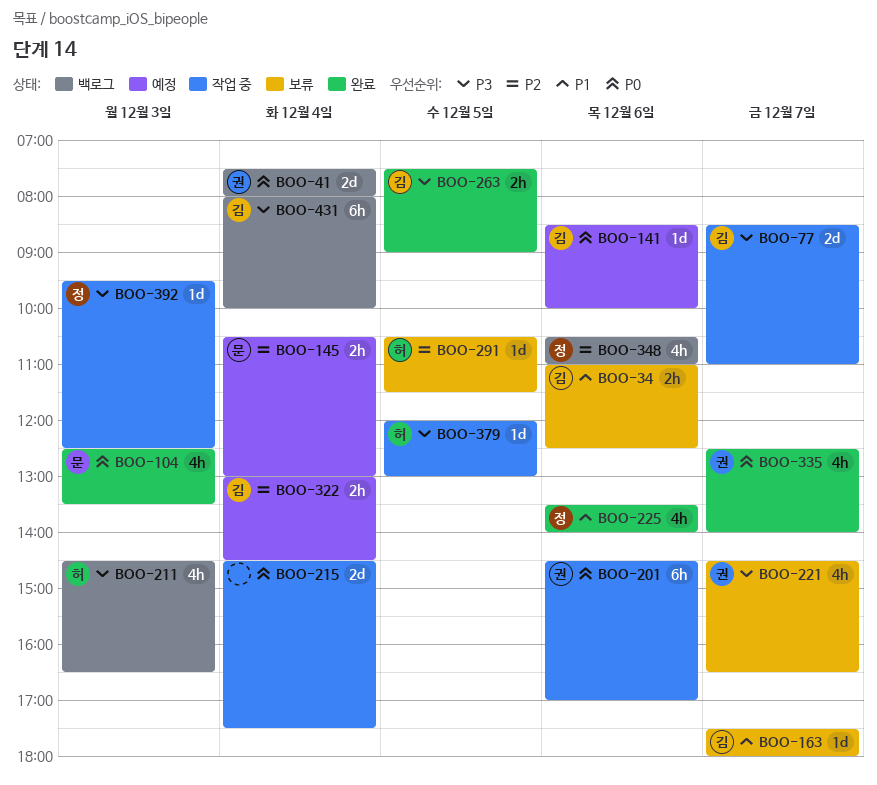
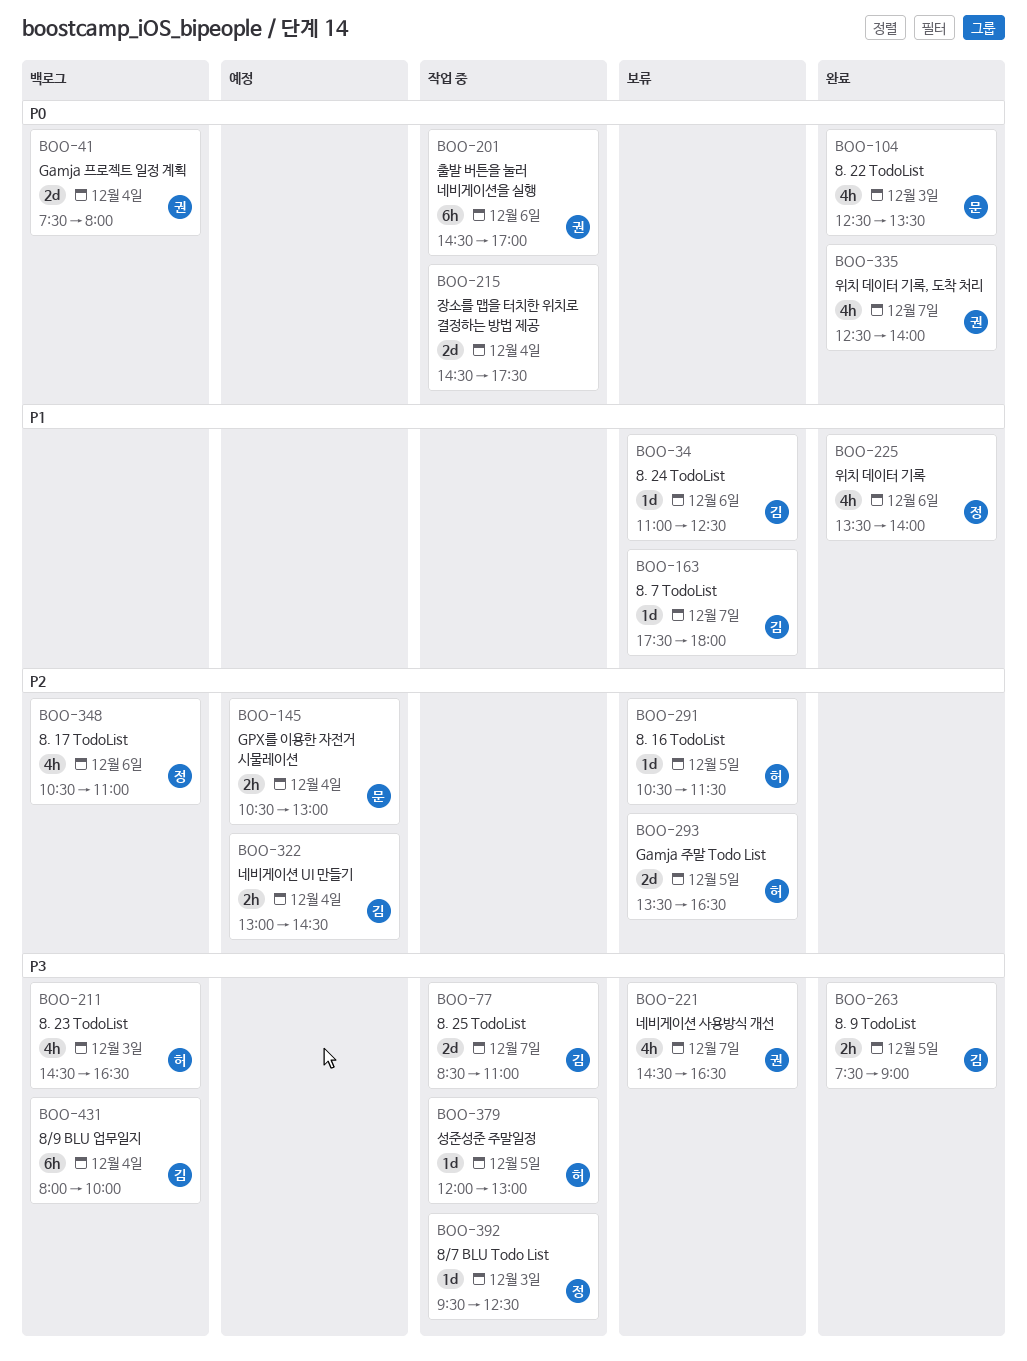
BOO-34, estimate: 2h -> 1d
BOO-141: present -> none
BOO-293: none -> present

